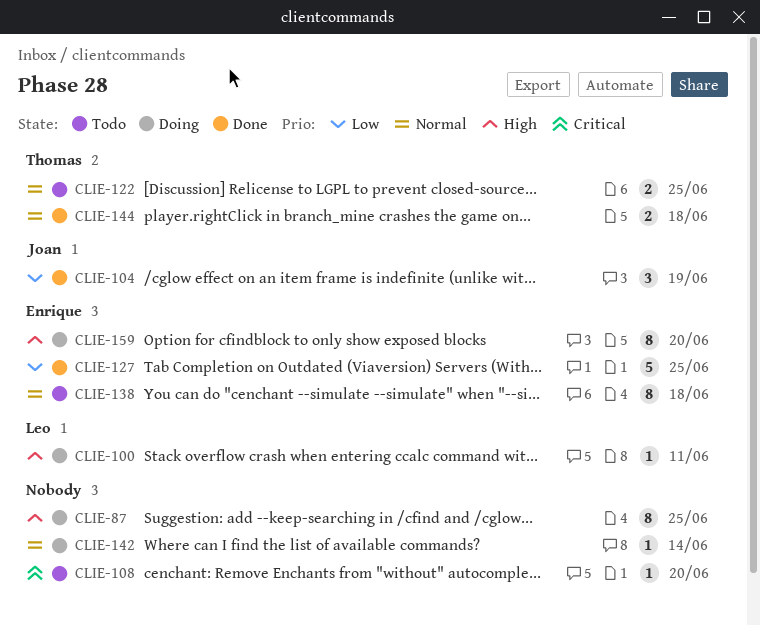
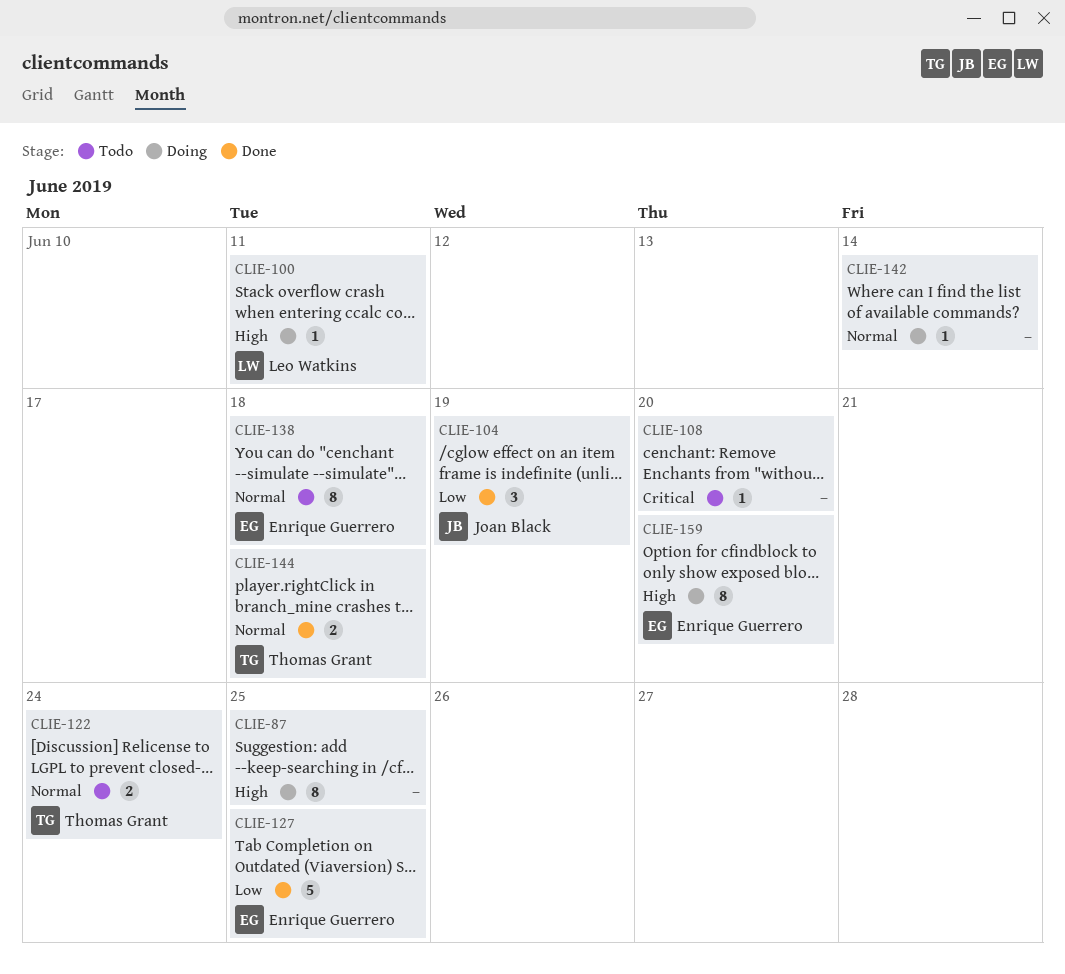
CLIE-122, due: Jun 25 -> Jun 24

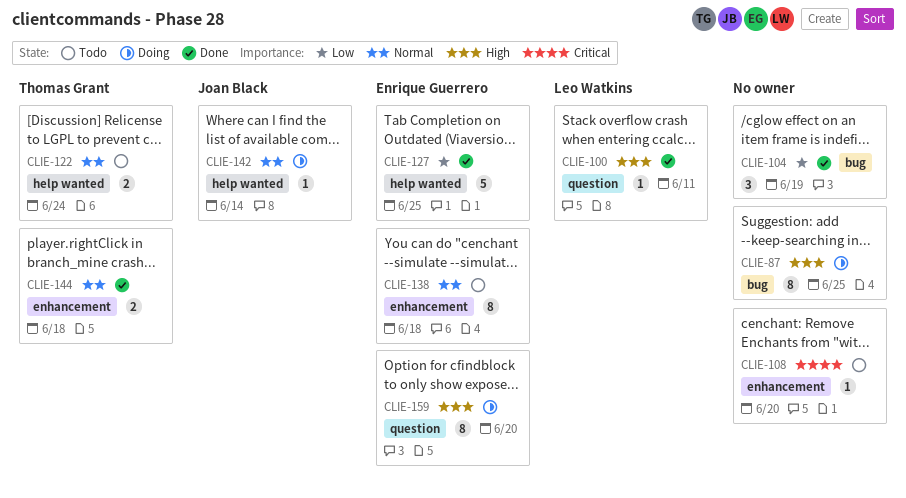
CLIE-100, status: Doing -> Done
CLIE-104, owner: Joan Black -> none
CLIE-142, owner: none -> Joan Black

